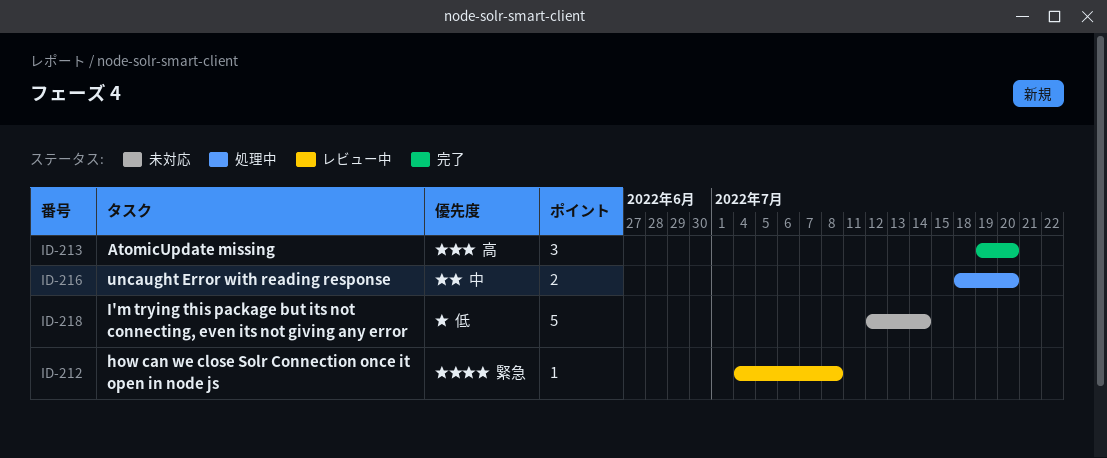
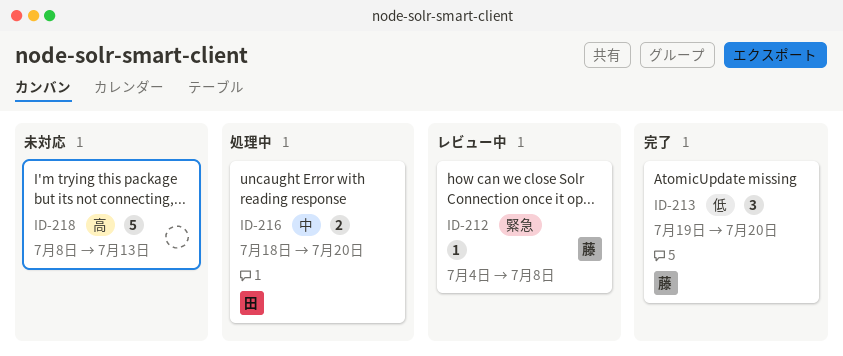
ID-213, priority: 高 -> 低
ID-218, priority: 低 -> 高
ID-218, start: Jul 12 -> Jul 8
ID-218, due: Jul 14 -> Jul 13

